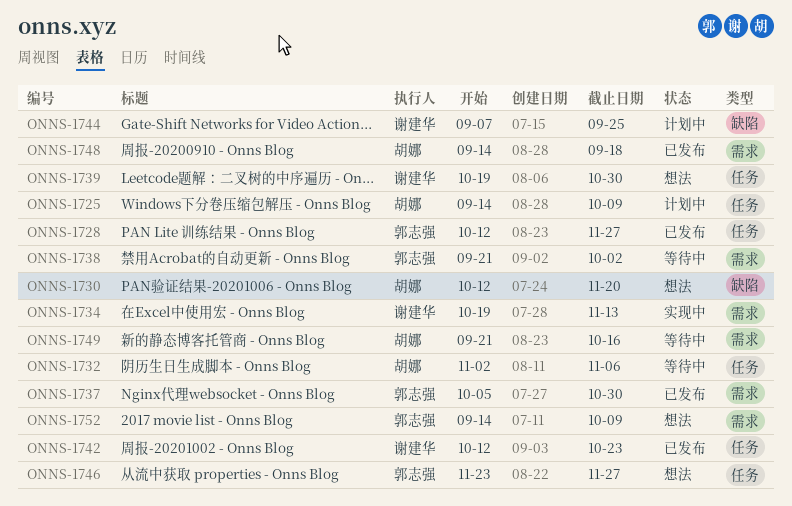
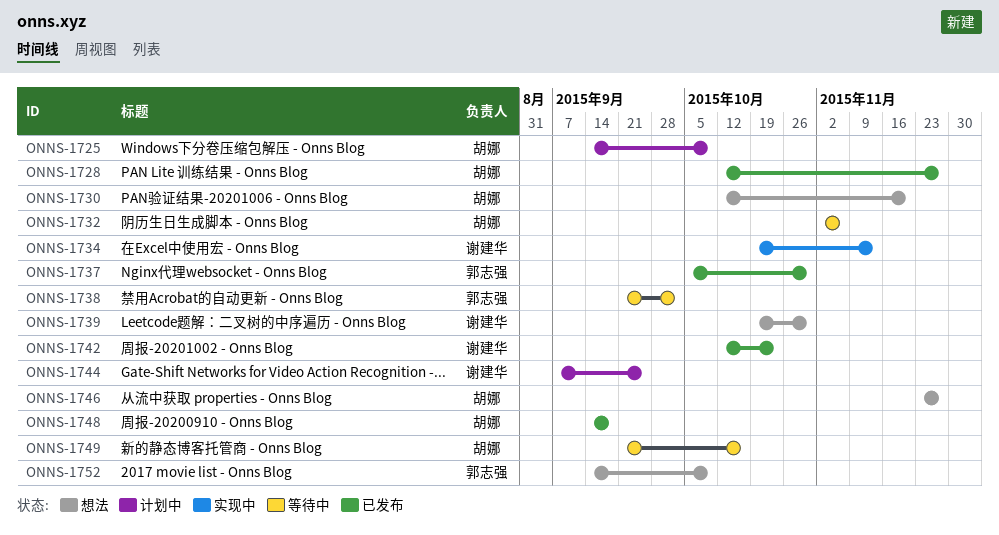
ONNS-1728, owner: 郭志强 -> 胡娜
ONNS-1746, owner: 郭志强 -> 胡娜

